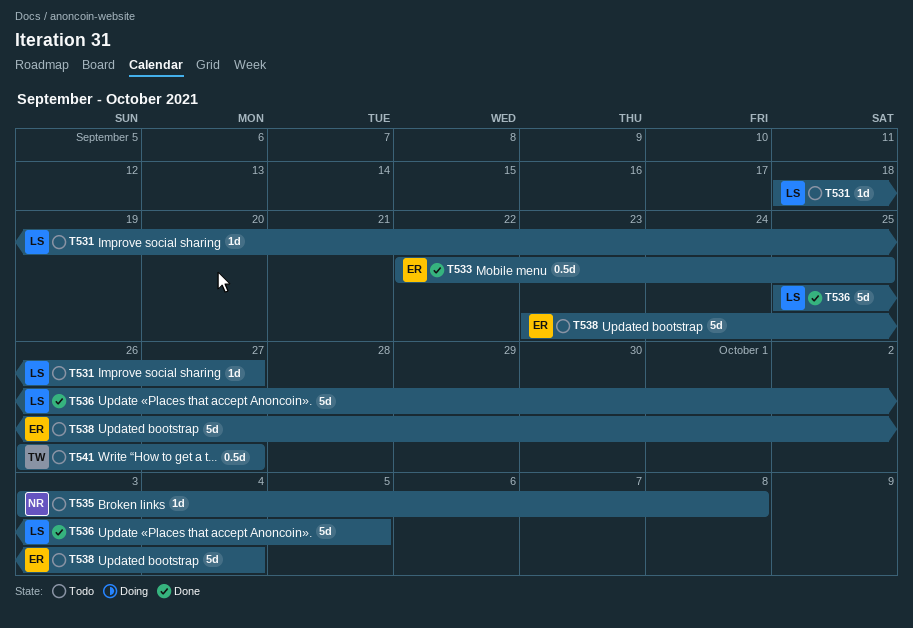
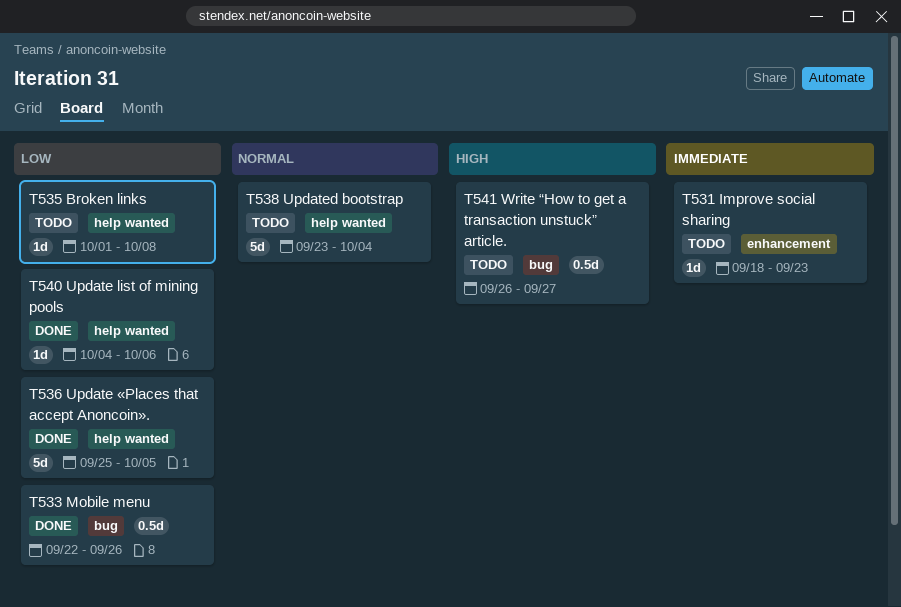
T531, due: Sep 27 -> Sep 23
T533, due: Sep 25 -> Sep 26
T535, start: Oct 3 -> Oct 1
T540: none -> present

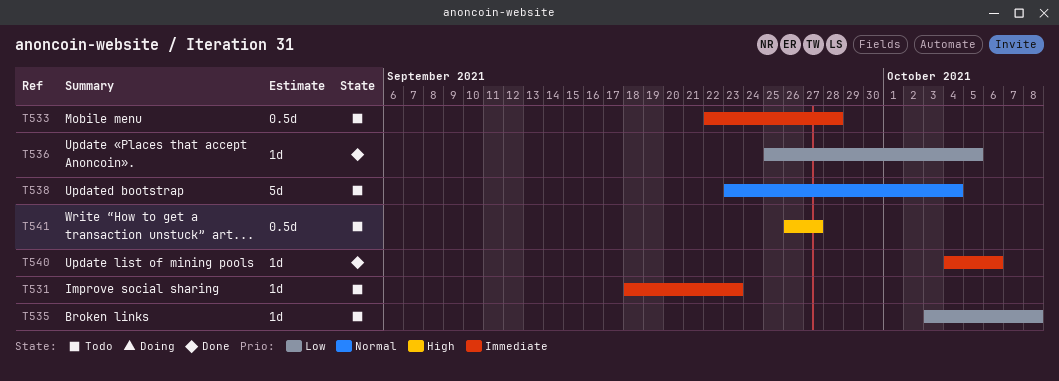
T533, status: Done -> Todo
T533, priority: Low -> Immediate
T533, due: Sep 26 -> Sep 28
T535, start: Oct 1 -> Oct 3
T536, estimate: 5d -> 1d
T540, priority: Low -> Immediate

